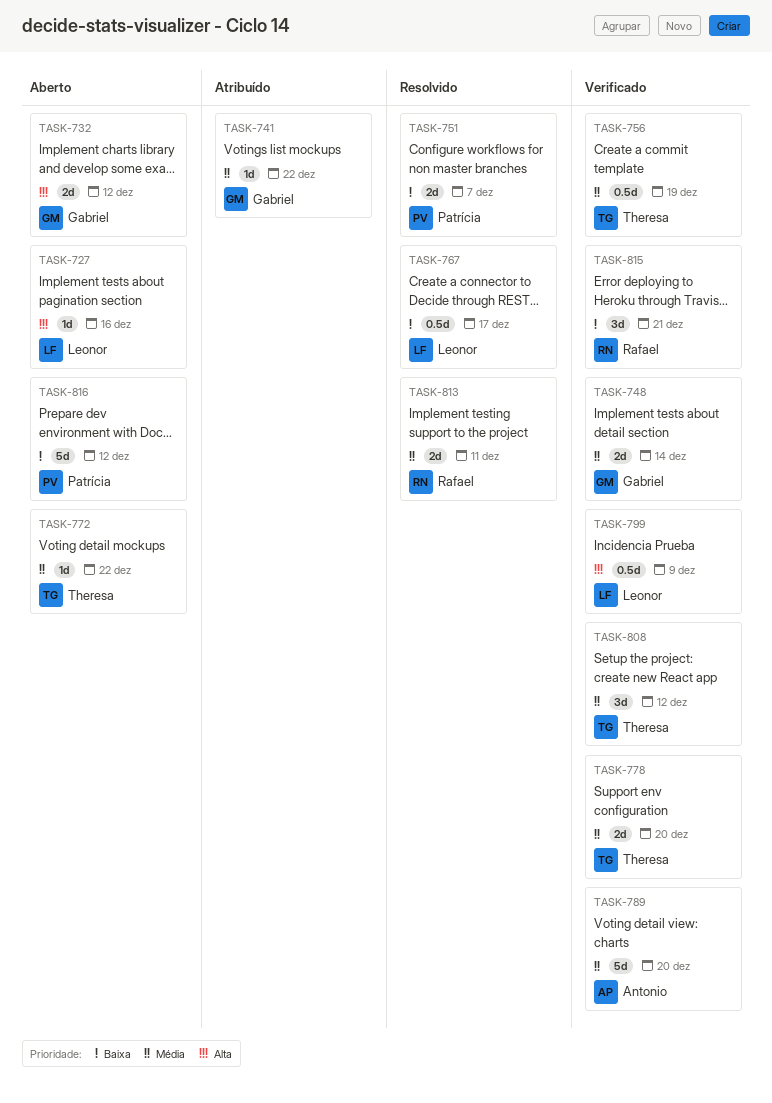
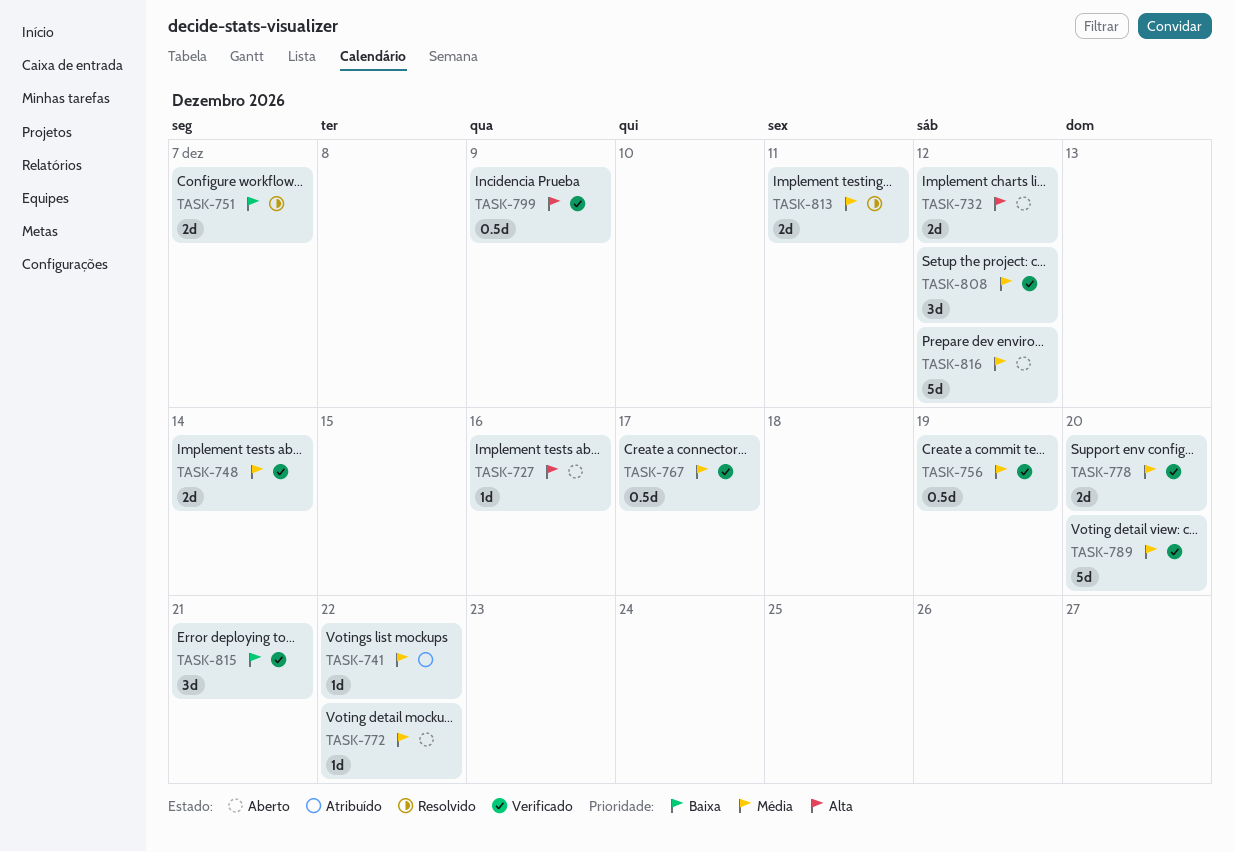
TASK-767, status: Resolvido -> Verificado
TASK-767, priority: Baixa -> Média
TASK-816, priority: Baixa -> Média

